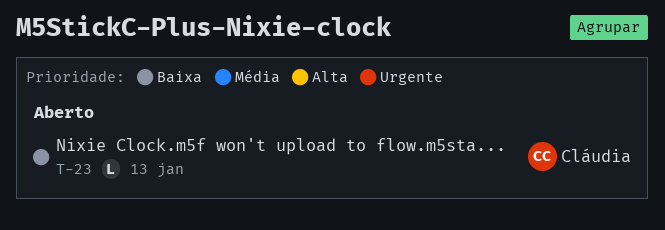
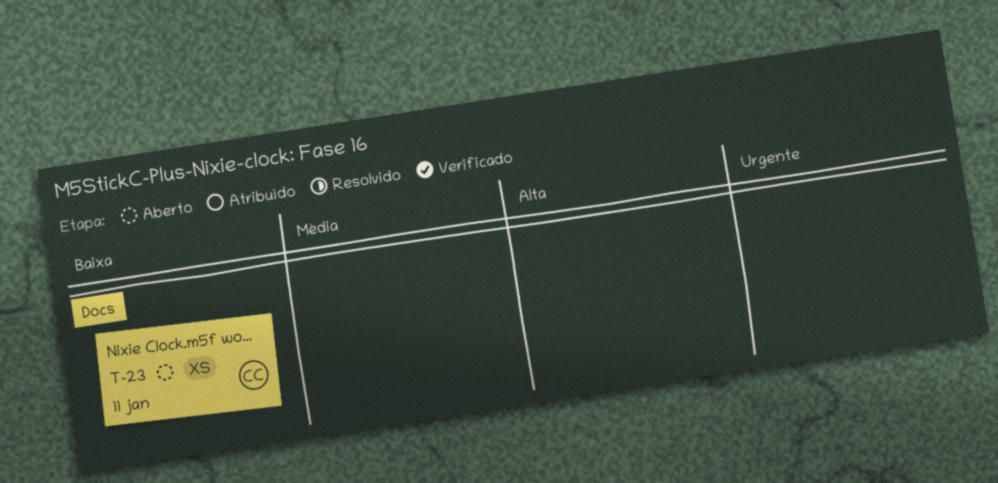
T-23, estimate: L -> XS
T-23, due: Jan 13 -> Jan 11

